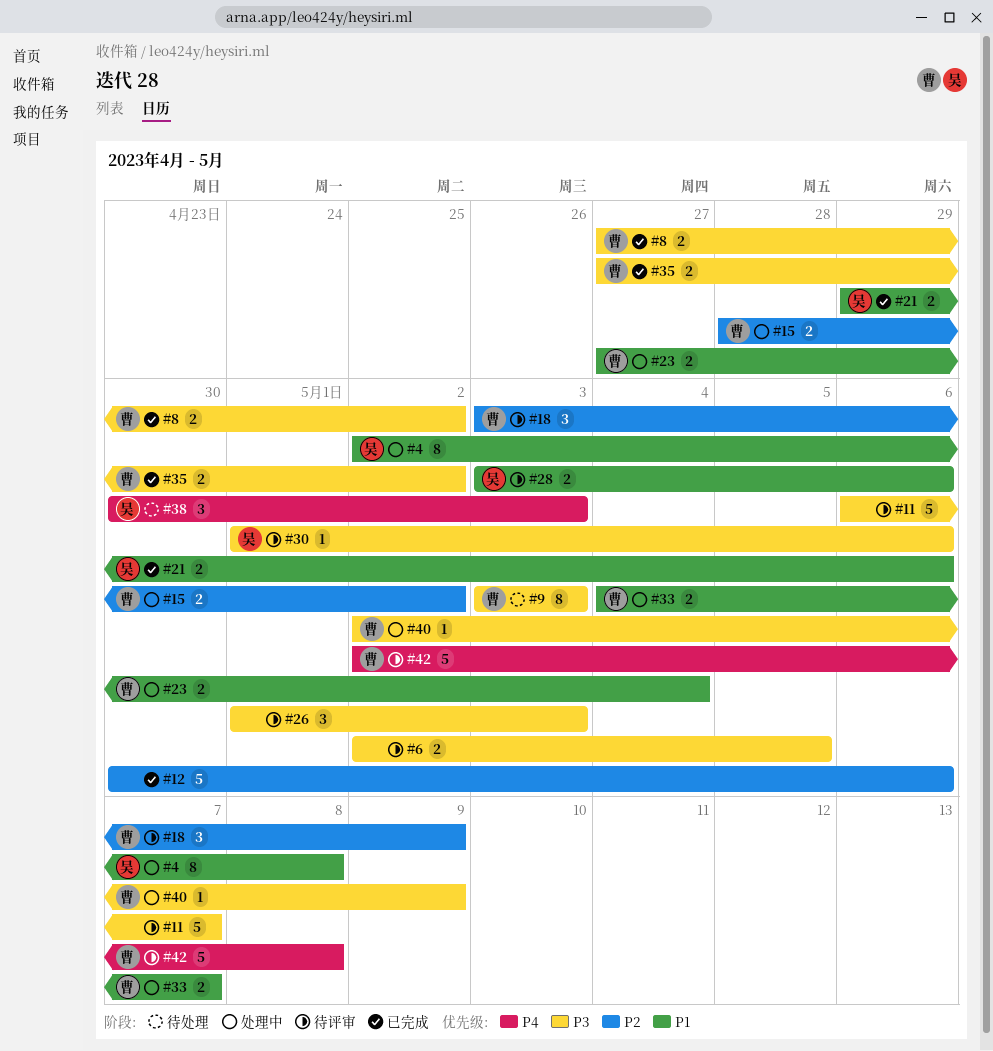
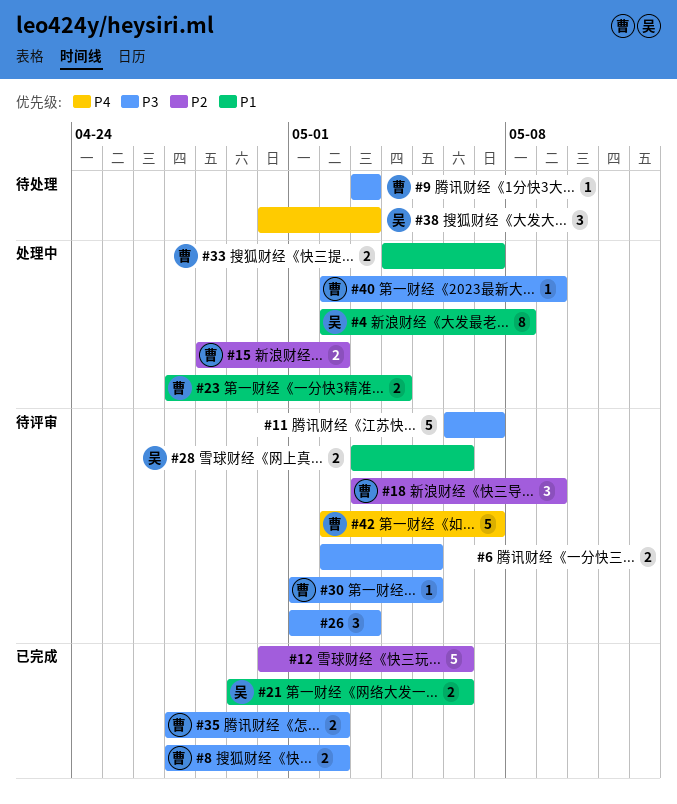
#9, estimate: 8 -> 1
#30, owner: 吴 -> 曹
#30, due: May 6 -> May 5
#42, due: May 8 -> May 7

